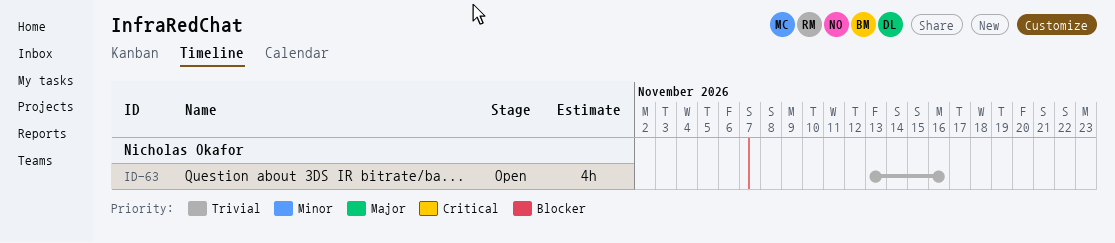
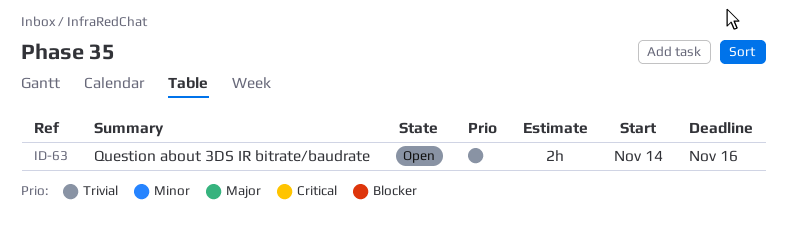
ID-63, estimate: 4h -> 2h
ID-63, start: Nov 13 -> Nov 14

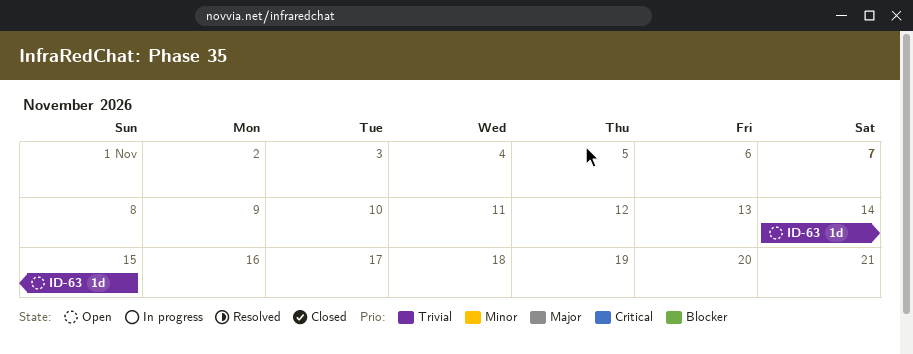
ID-63, estimate: 2h -> 1d
ID-63, due: Nov 16 -> Nov 15

